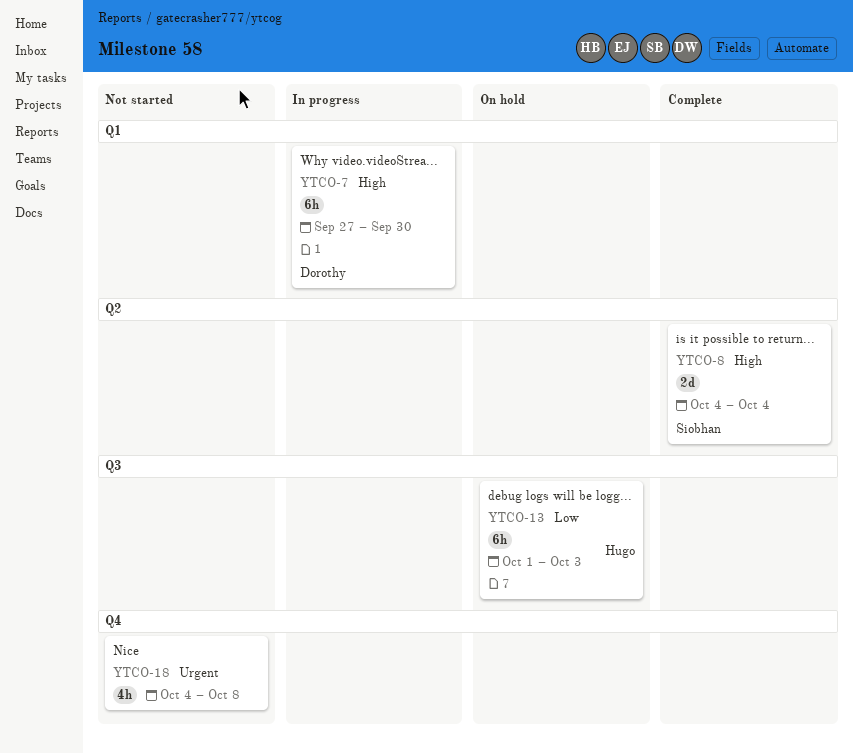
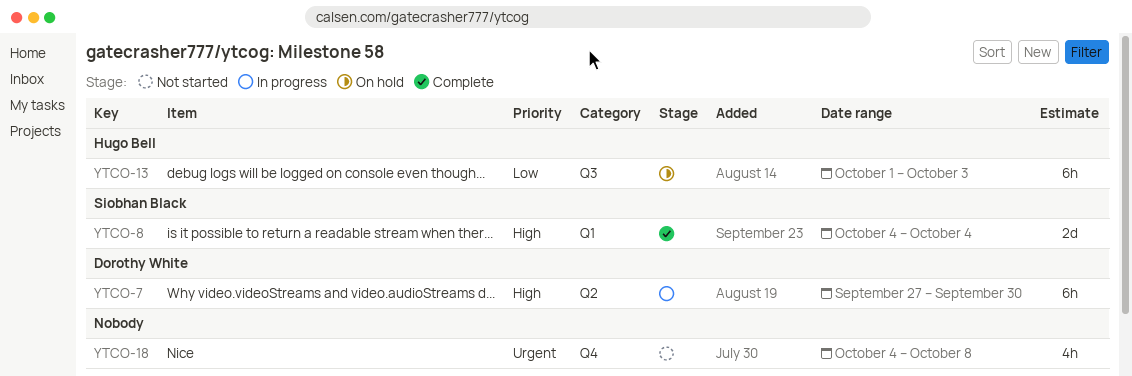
YTCO-7, label: Q1 -> Q2
YTCO-8, label: Q2 -> Q1

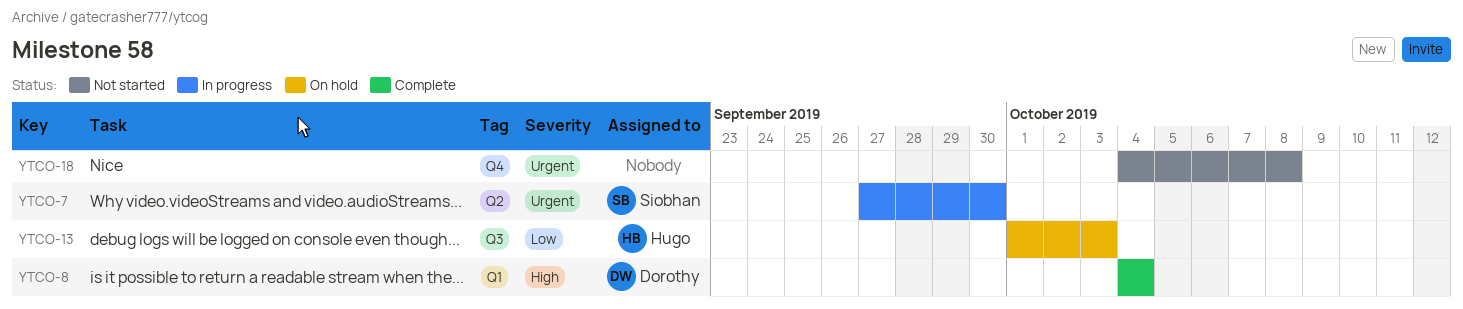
YTCO-7, owner: Dorothy White -> Siobhan Black
YTCO-7, priority: High -> Urgent
YTCO-8, owner: Siobhan Black -> Dorothy White

